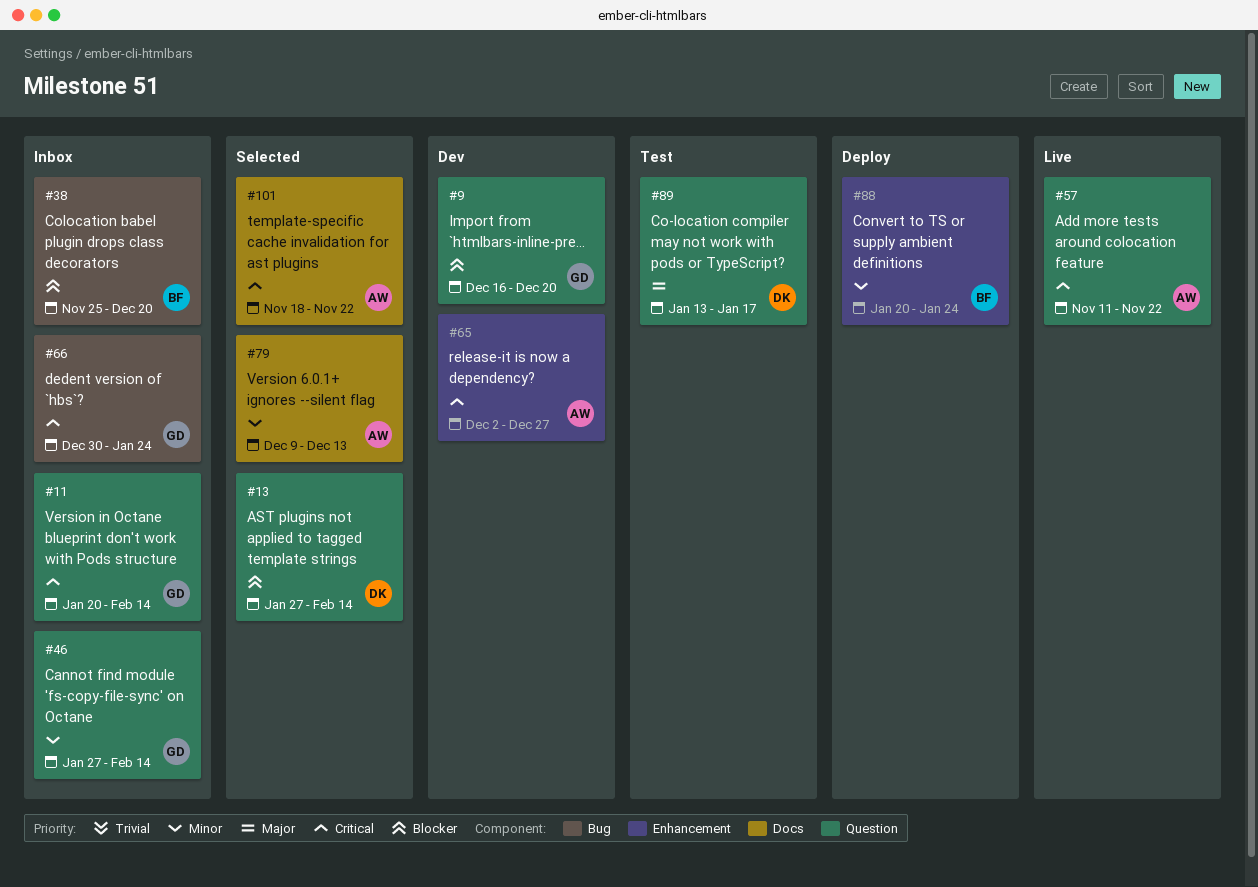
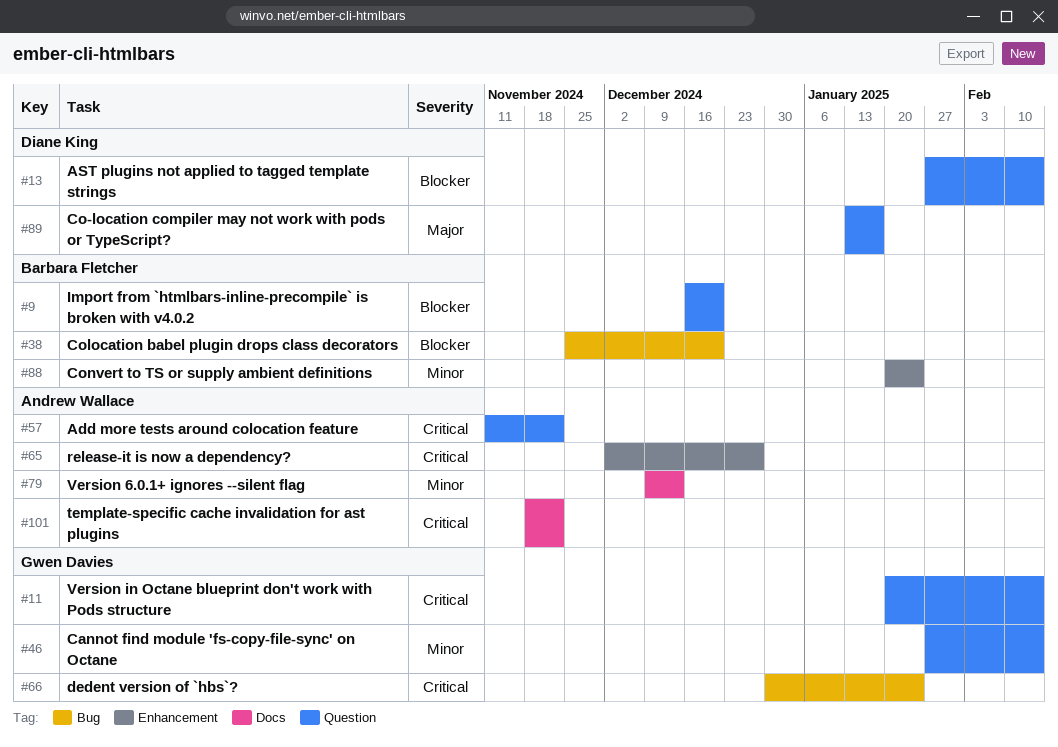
#9, owner: Gwen Davies -> Barbara Fletcher

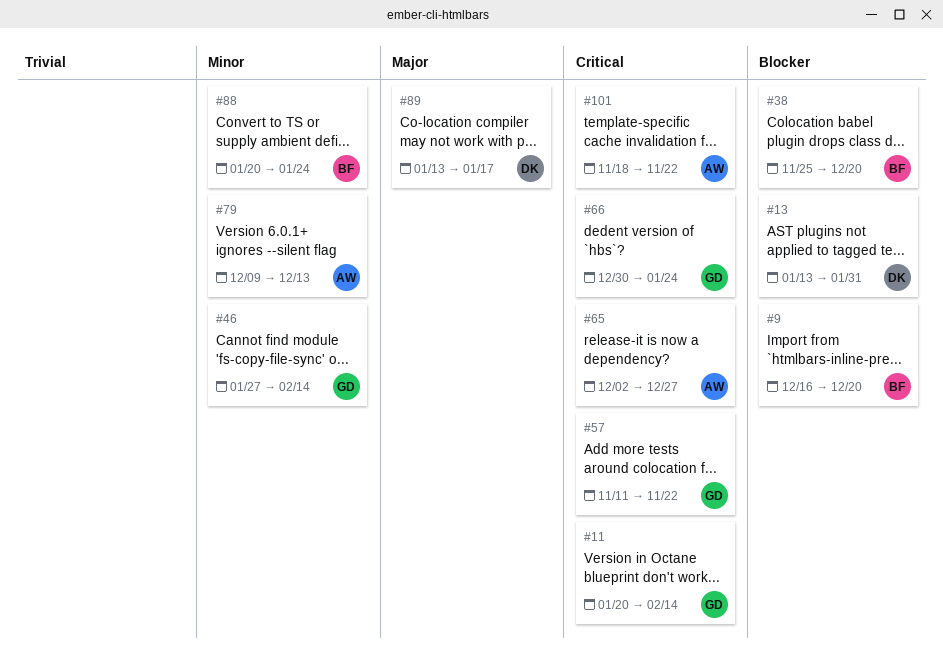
#13, start: Jan 27 -> Jan 13
#13, due: Feb 14 -> Jan 31
#57, owner: Andrew Wallace -> Gwen Davies

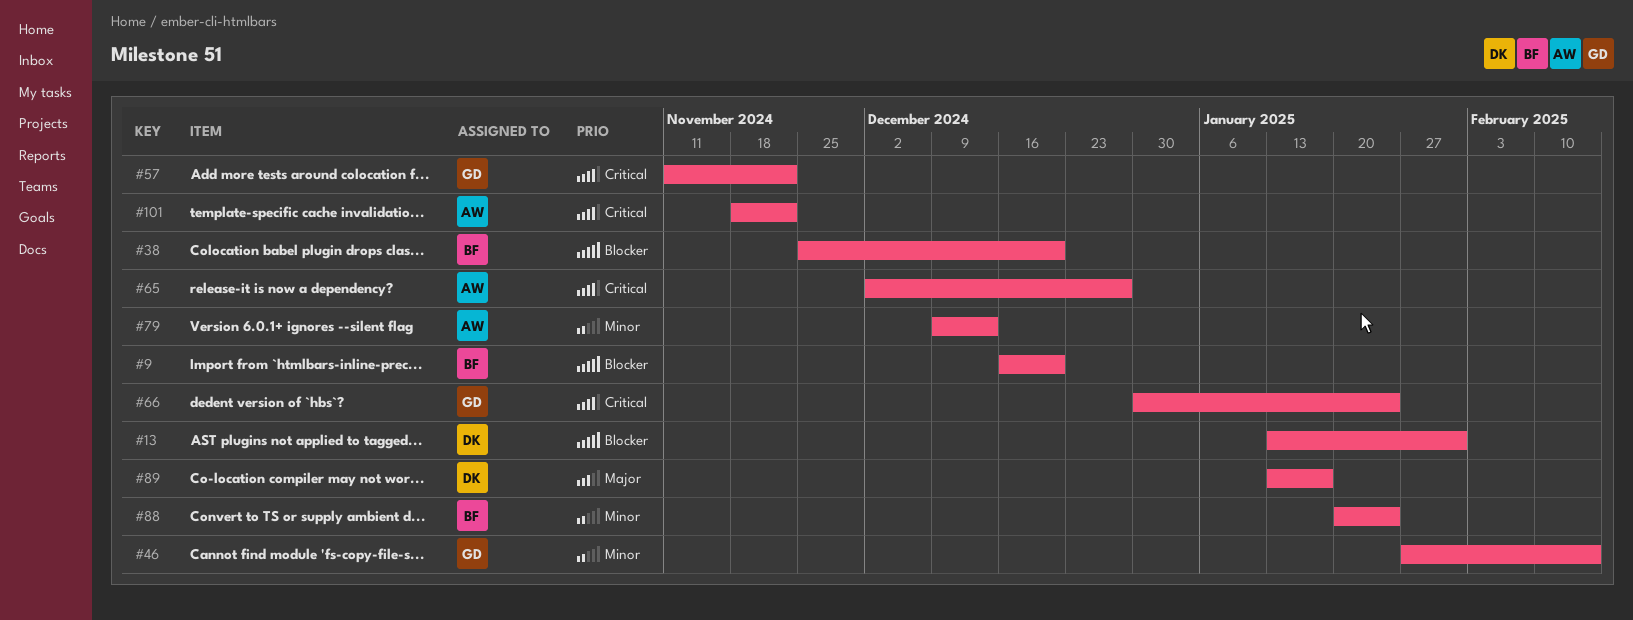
#11: present -> none

